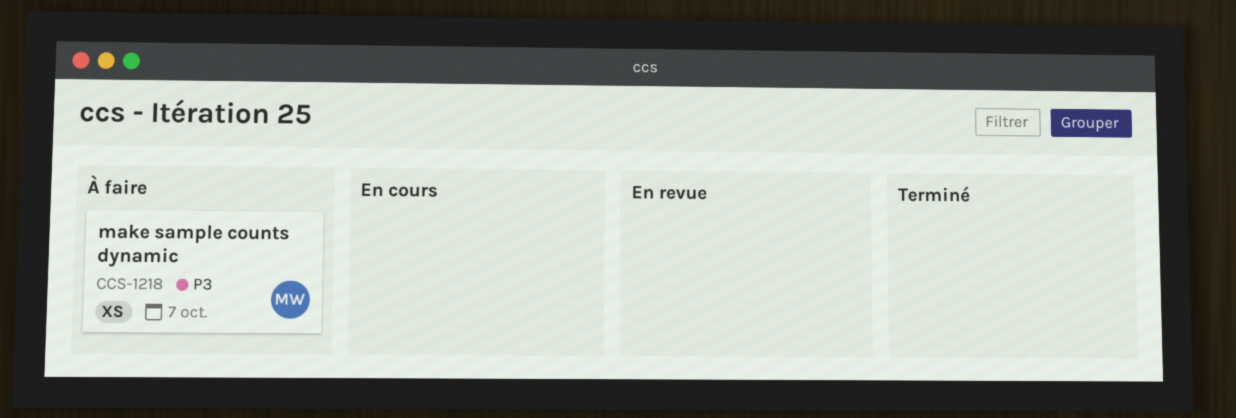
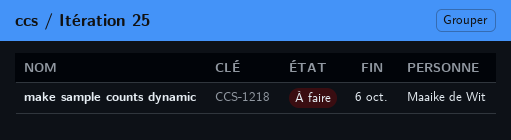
CCS-1218, due: Oct 7 -> Oct 6

